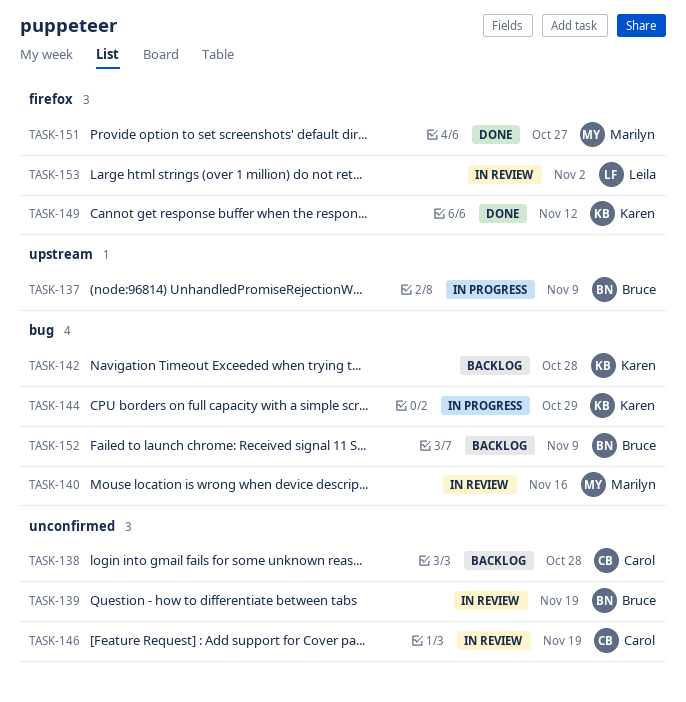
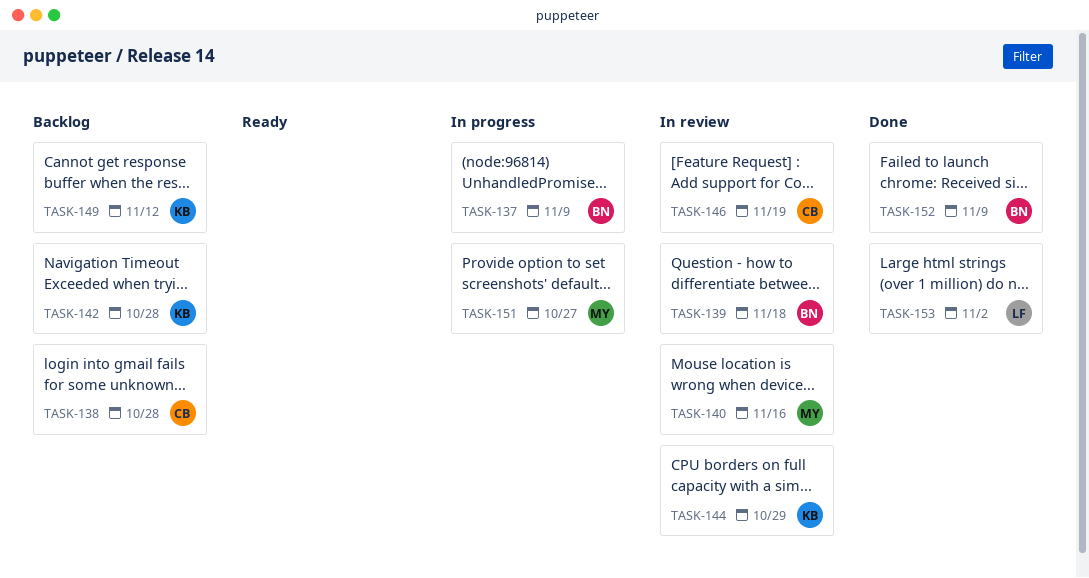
TASK-139, due: Nov 19 -> Nov 18
TASK-144, status: In progress -> In review
TASK-149, status: Done -> Backlog
TASK-151, status: Done -> In progress
TASK-152, status: Backlog -> Done
TASK-153, status: In review -> Done

